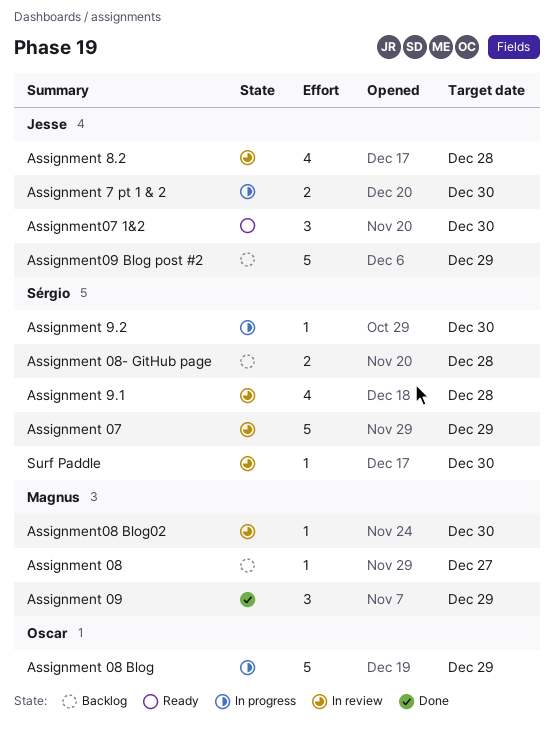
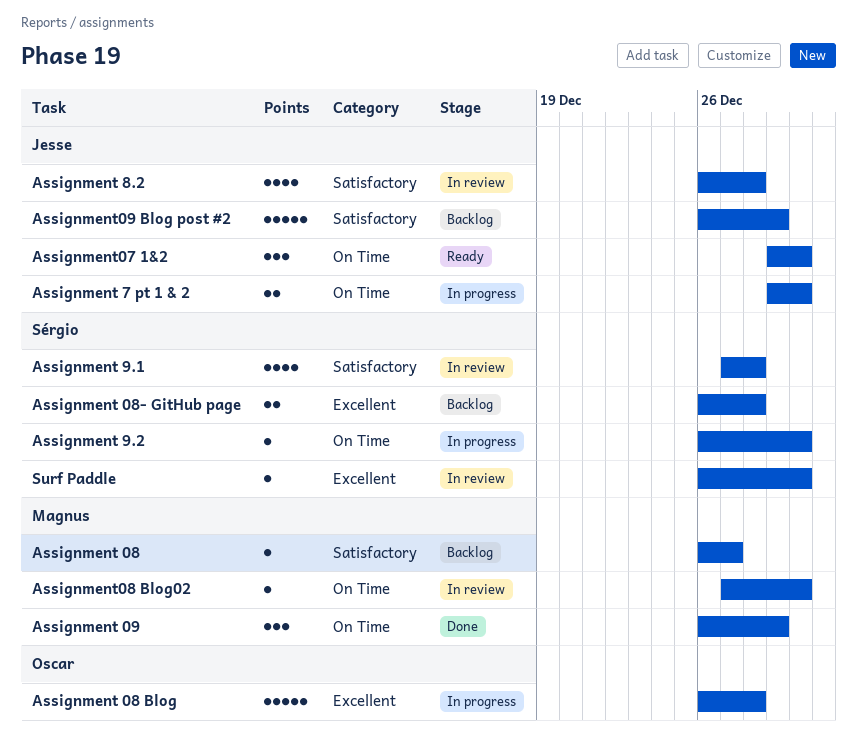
Assignment 07: present -> none
Assignment 08 Blog, due: Dec 29 -> Dec 28

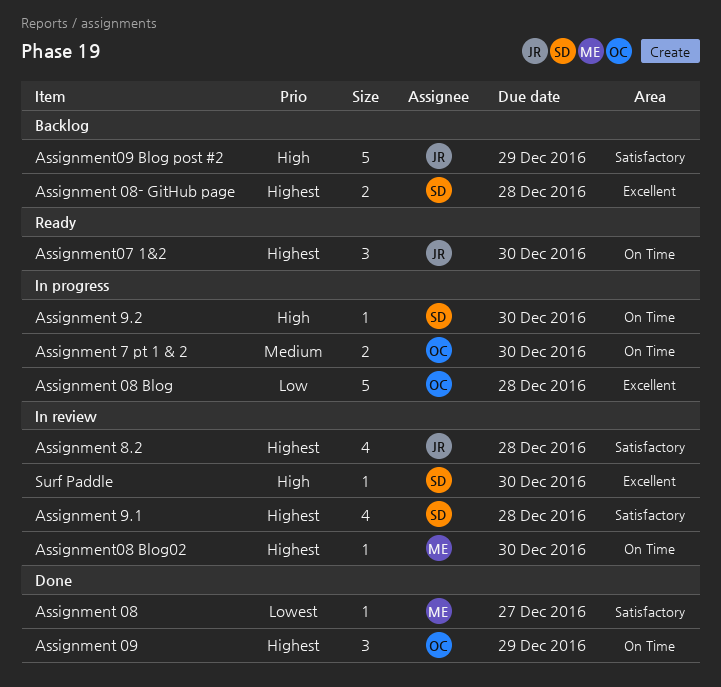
Assignment 08, status: Backlog -> Done
Assignment 09, owner: Magnus -> Oscar
Assignment 7 pt 1 & 2, owner: Jesse -> Oscar

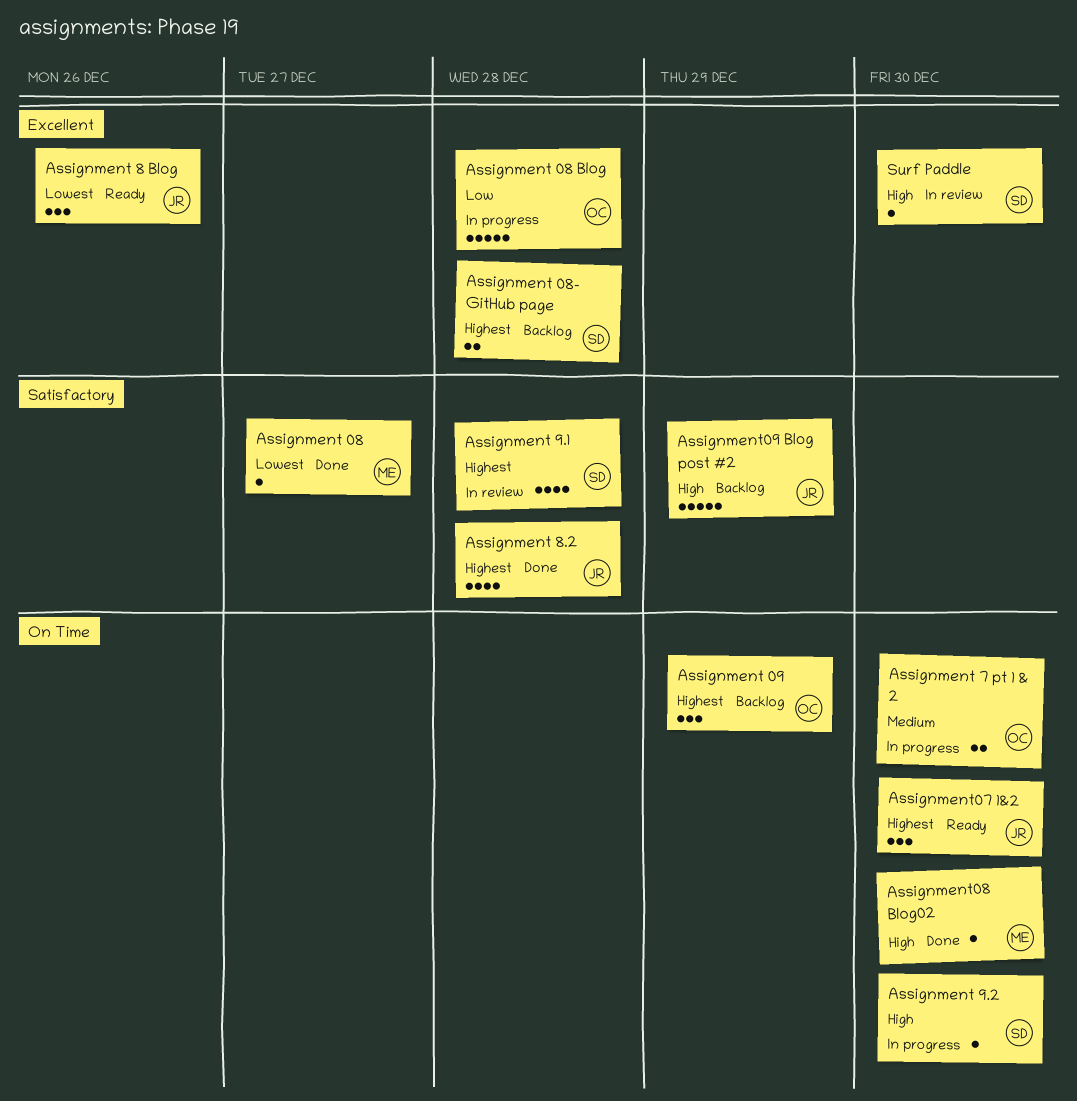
Assignment 09, status: Done -> Backlog
Assignment 8 Blog: none -> present
Assignment 8.2, status: In review -> Done
Assignment08 Blog02, status: In review -> Done
Assignment08 Blog02, priority: Highest -> High

